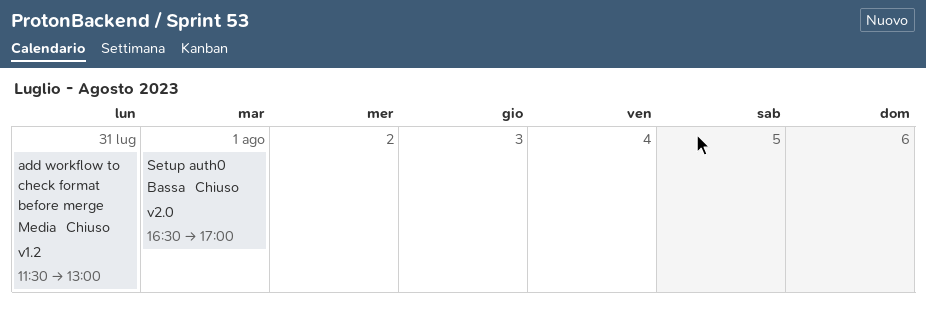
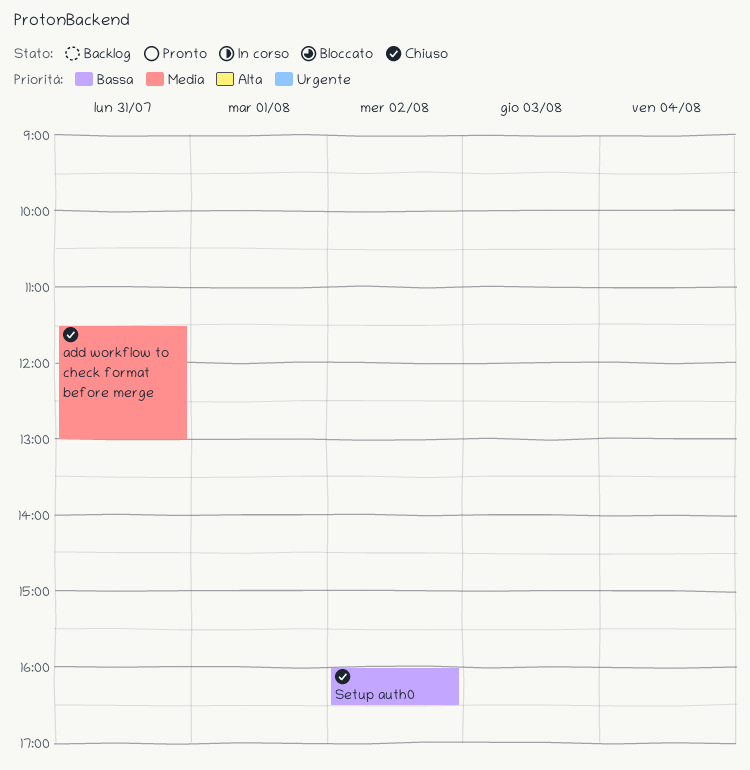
Setup auth0, day: Aug 1 -> Aug 2
Setup auth0, begins: 16:30 -> 16:00
Setup auth0, ends: 17:00 -> 16:30

